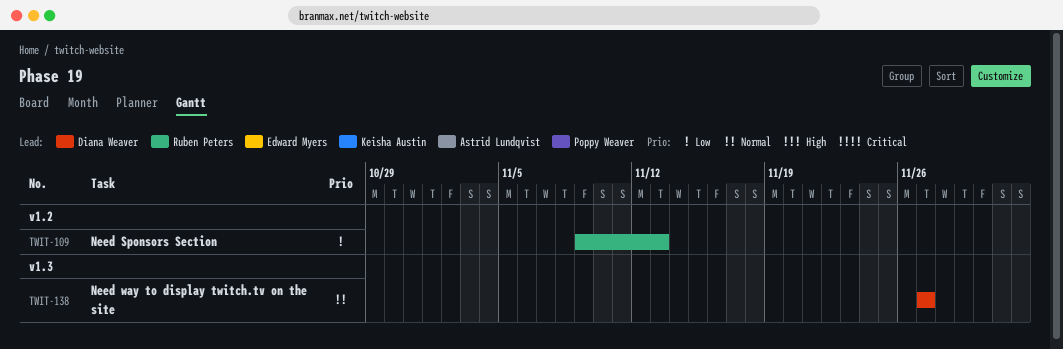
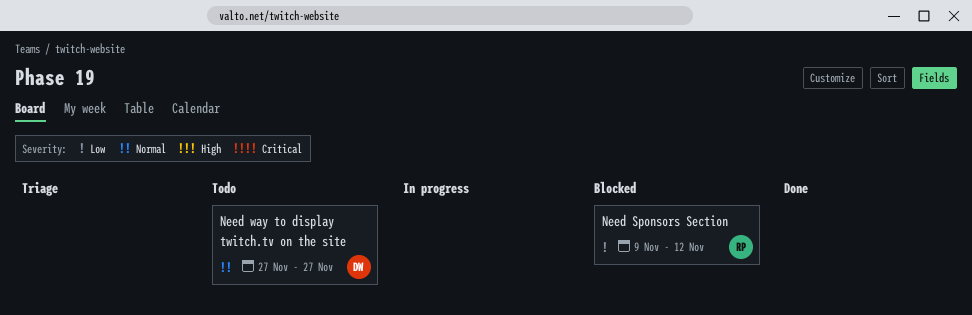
Need Sponsors Section, due: Nov 13 -> Nov 12

